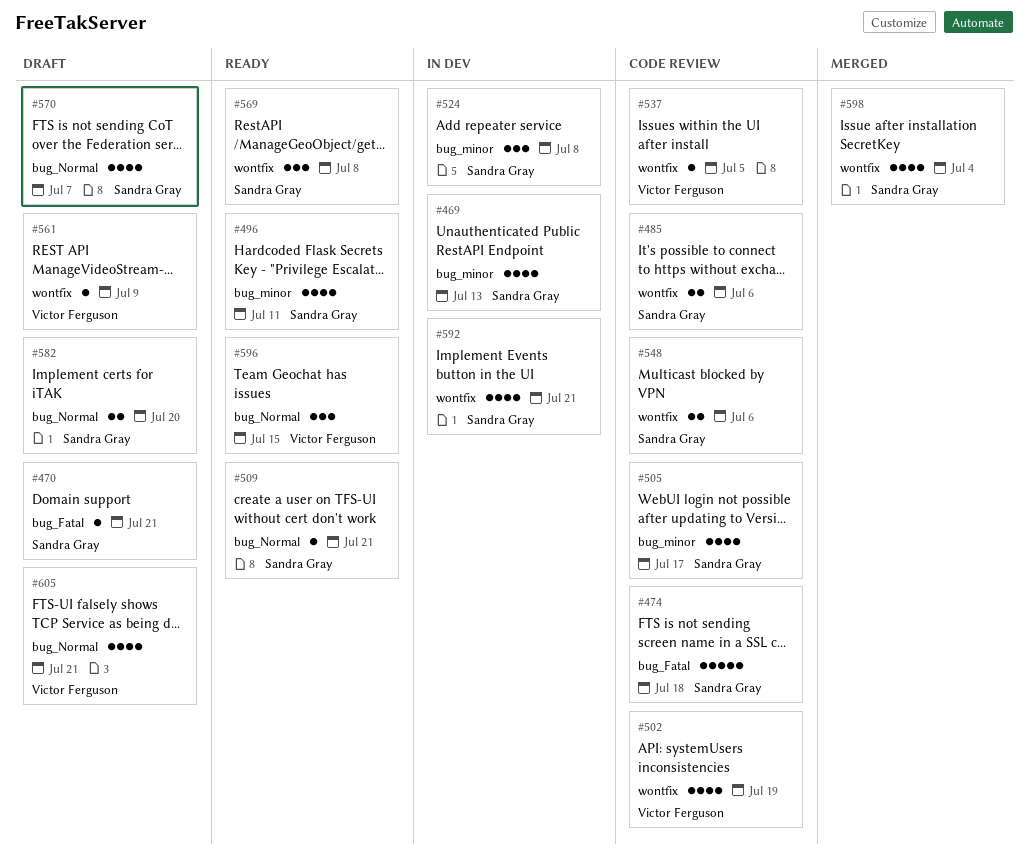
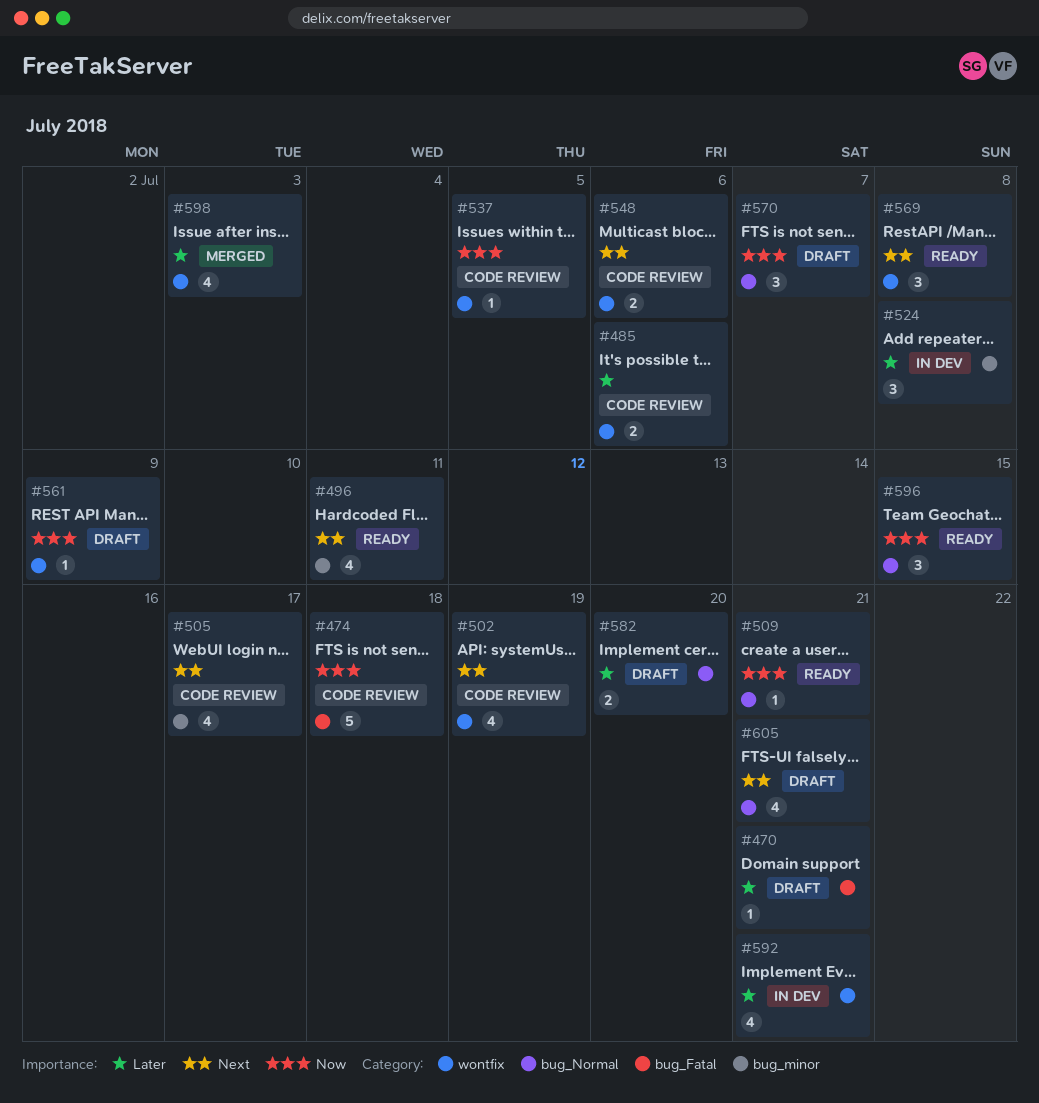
#469: present -> none
#570, estimate: 4 -> 3
#598, due: Jul 4 -> Jul 3

